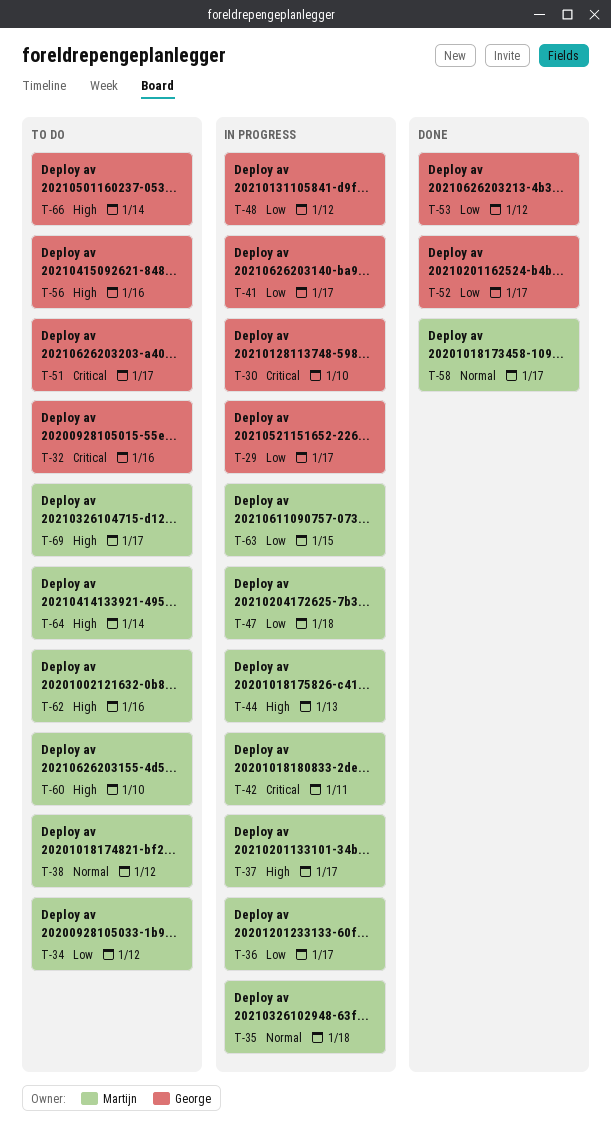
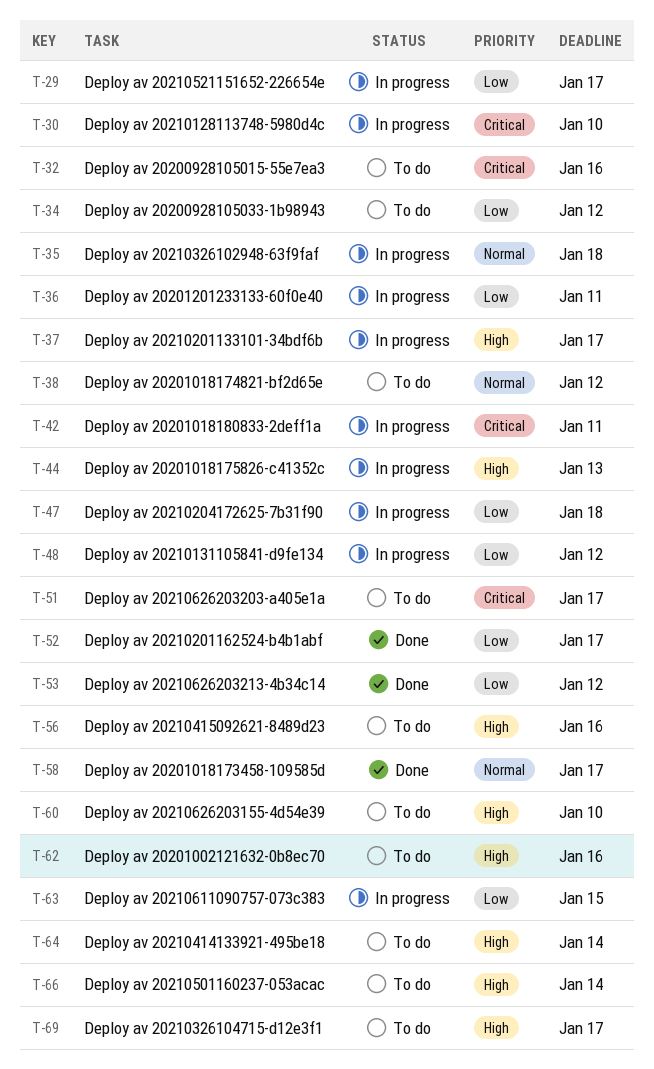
T-36, due: Jan 17 -> Jan 11
T-41: present -> none

